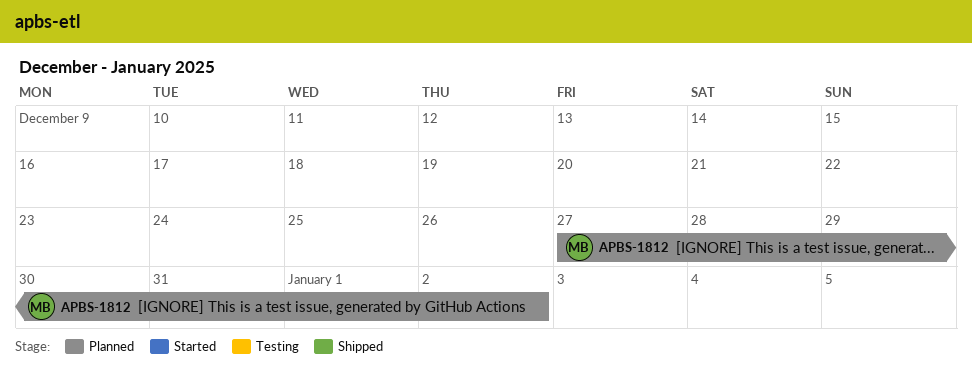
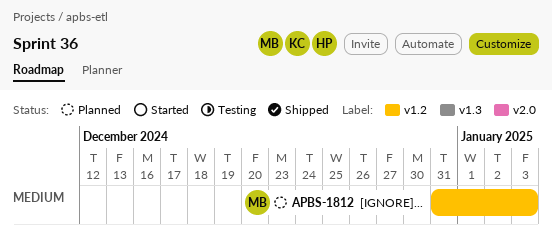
APBS-1812, start: Dec 27 -> Dec 31
APBS-1812, due: Jan 2 -> Jan 3

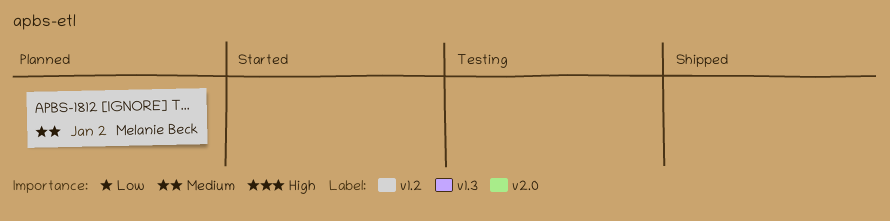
APBS-1812, due: Jan 3 -> Jan 2

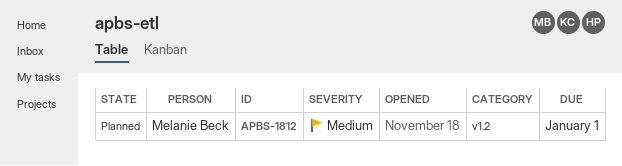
APBS-1812, due: Jan 2 -> Jan 1

